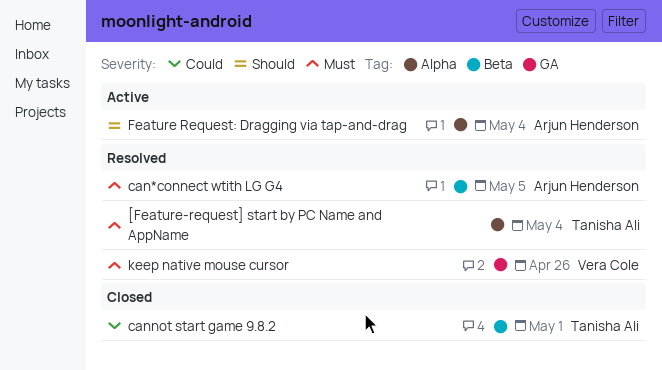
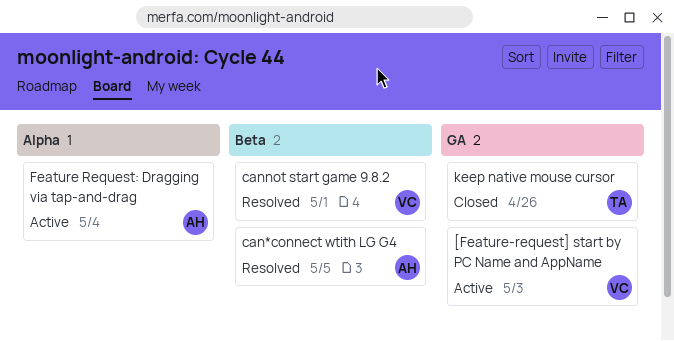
[Feature-request] start by PC Name and AppName, status: Resolved -> Active
[Feature-request] start by PC Name and AppName, owner: Tanisha Ali -> Vera Cole
[Feature-request] start by PC Name and AppName, label: Alpha -> GA
[Feature-request] start by PC Name and AppName, due: May 4 -> May 3
cannot start game 9.8.2, status: Closed -> Resolved
cannot start game 9.8.2, owner: Tanisha Ali -> Vera Cole
keep native mouse cursor, status: Resolved -> Closed
keep native mouse cursor, owner: Vera Cole -> Tanisha Ali

